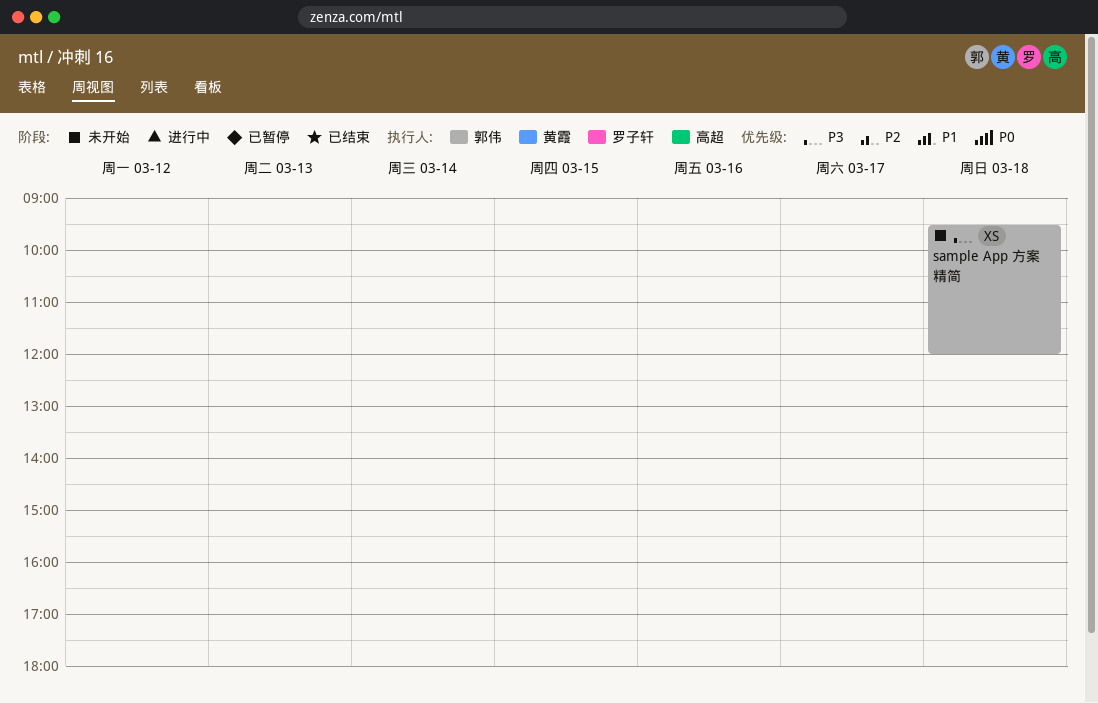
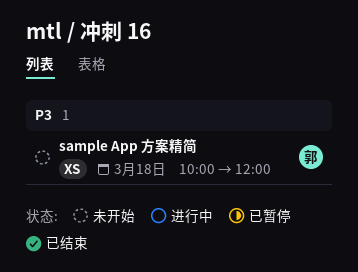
sample App 方案精简, begins: 09:30 -> 10:00

